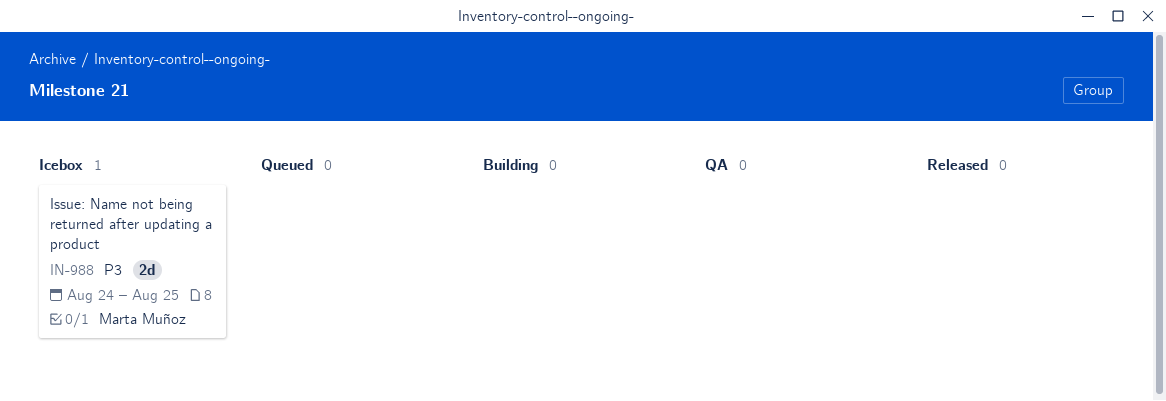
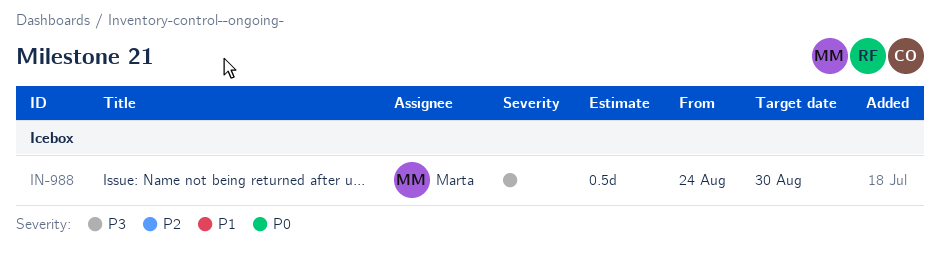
IN-988, estimate: 2d -> 0.5d
IN-988, due: Aug 25 -> Aug 30

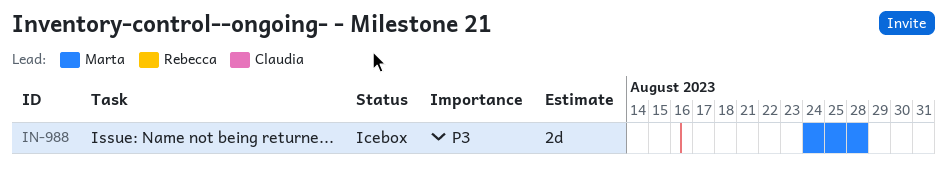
IN-988, estimate: 0.5d -> 2d
IN-988, due: Aug 30 -> Aug 28

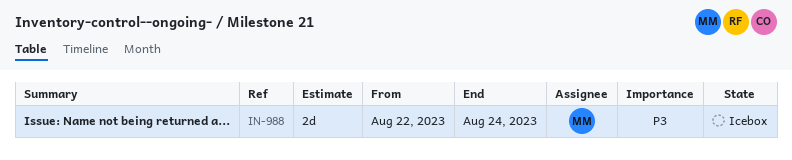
IN-988, start: Aug 24 -> Aug 22
IN-988, due: Aug 28 -> Aug 24

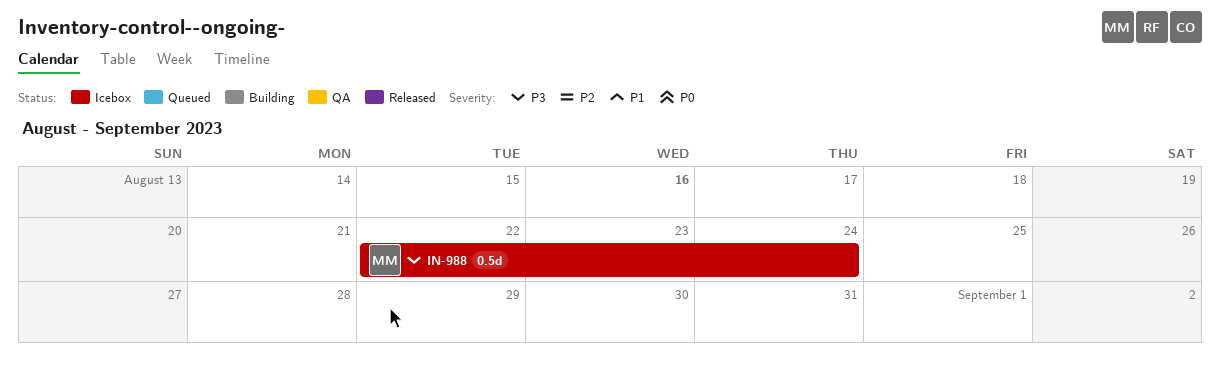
IN-988, estimate: 2d -> 0.5d

